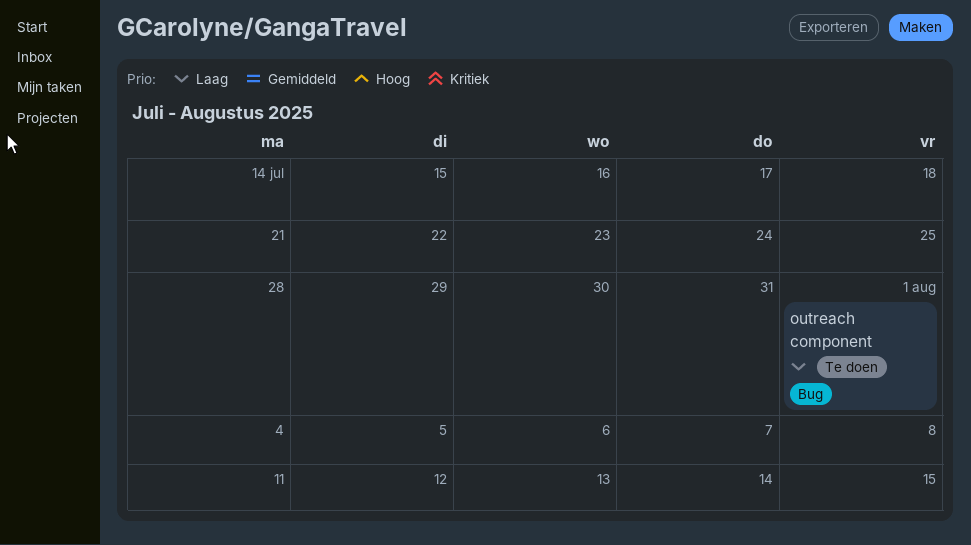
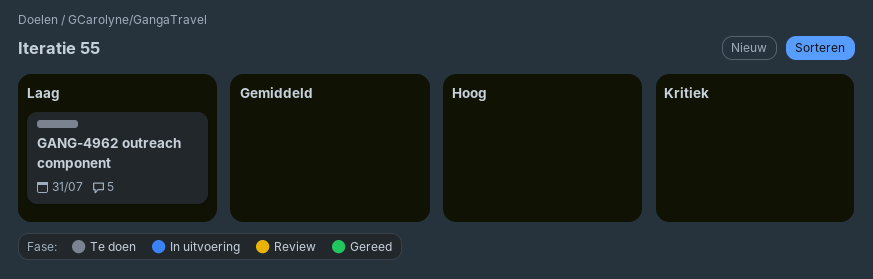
outreach component, due: Aug 1 -> Jul 31

